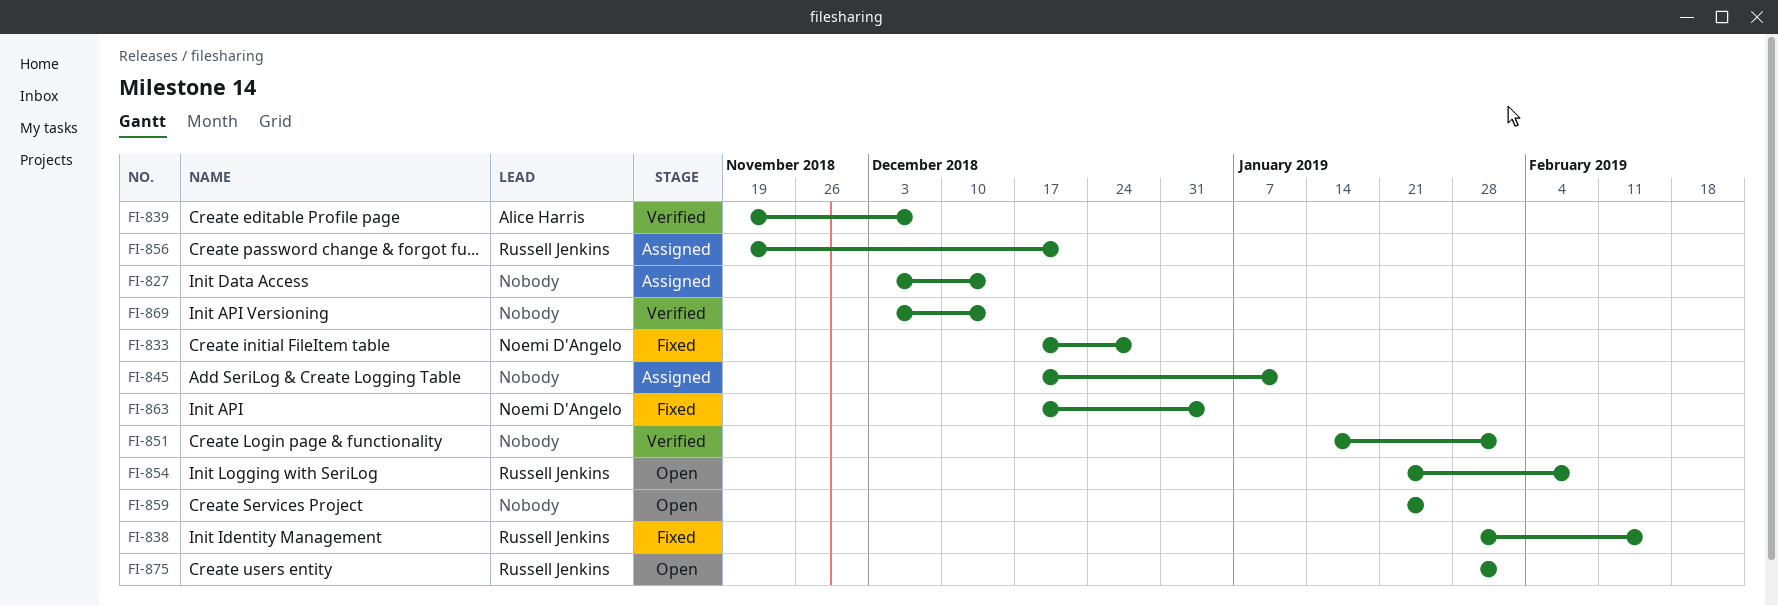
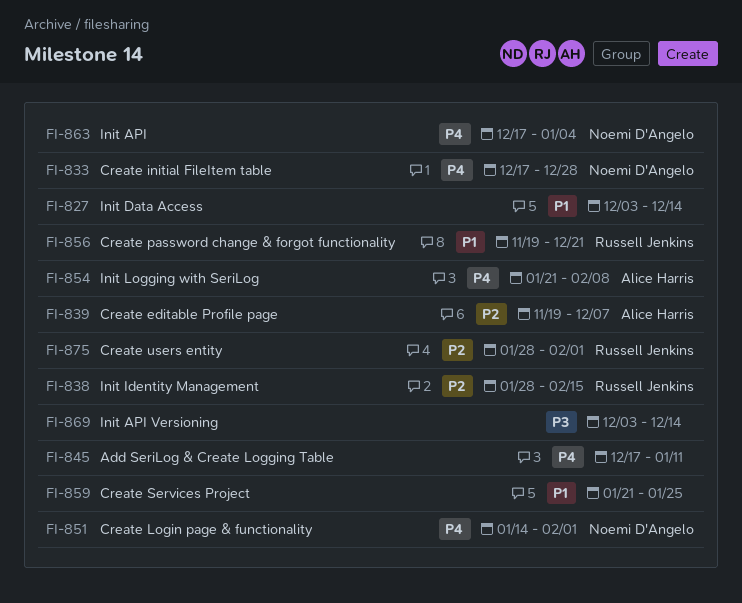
FI-851, owner: none -> Noemi D'Angelo
FI-854, owner: Russell Jenkins -> Alice Harris

